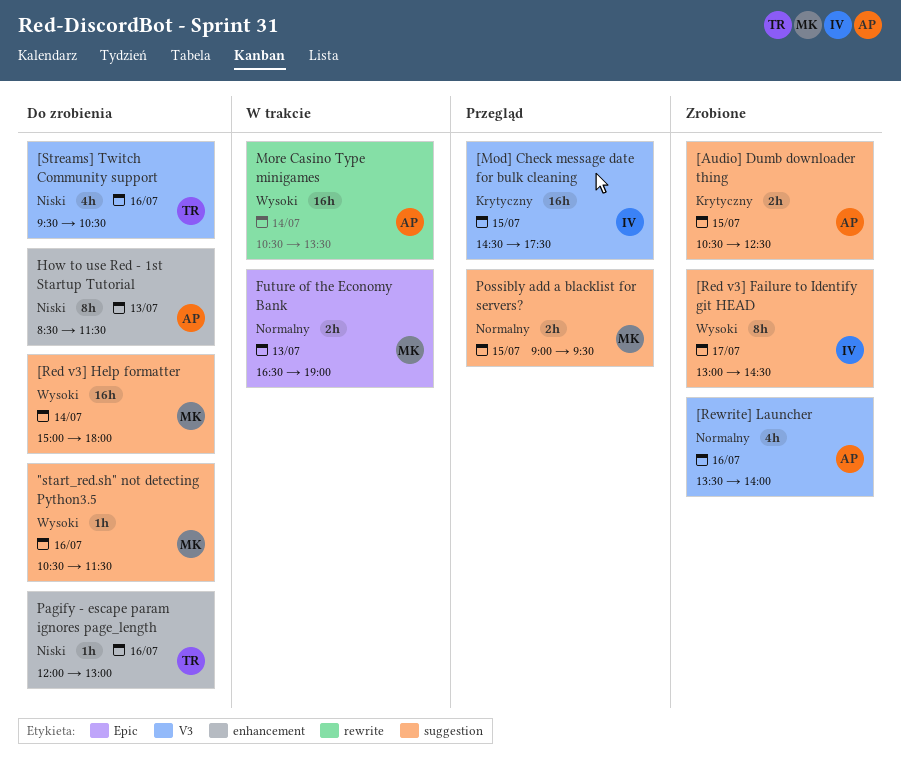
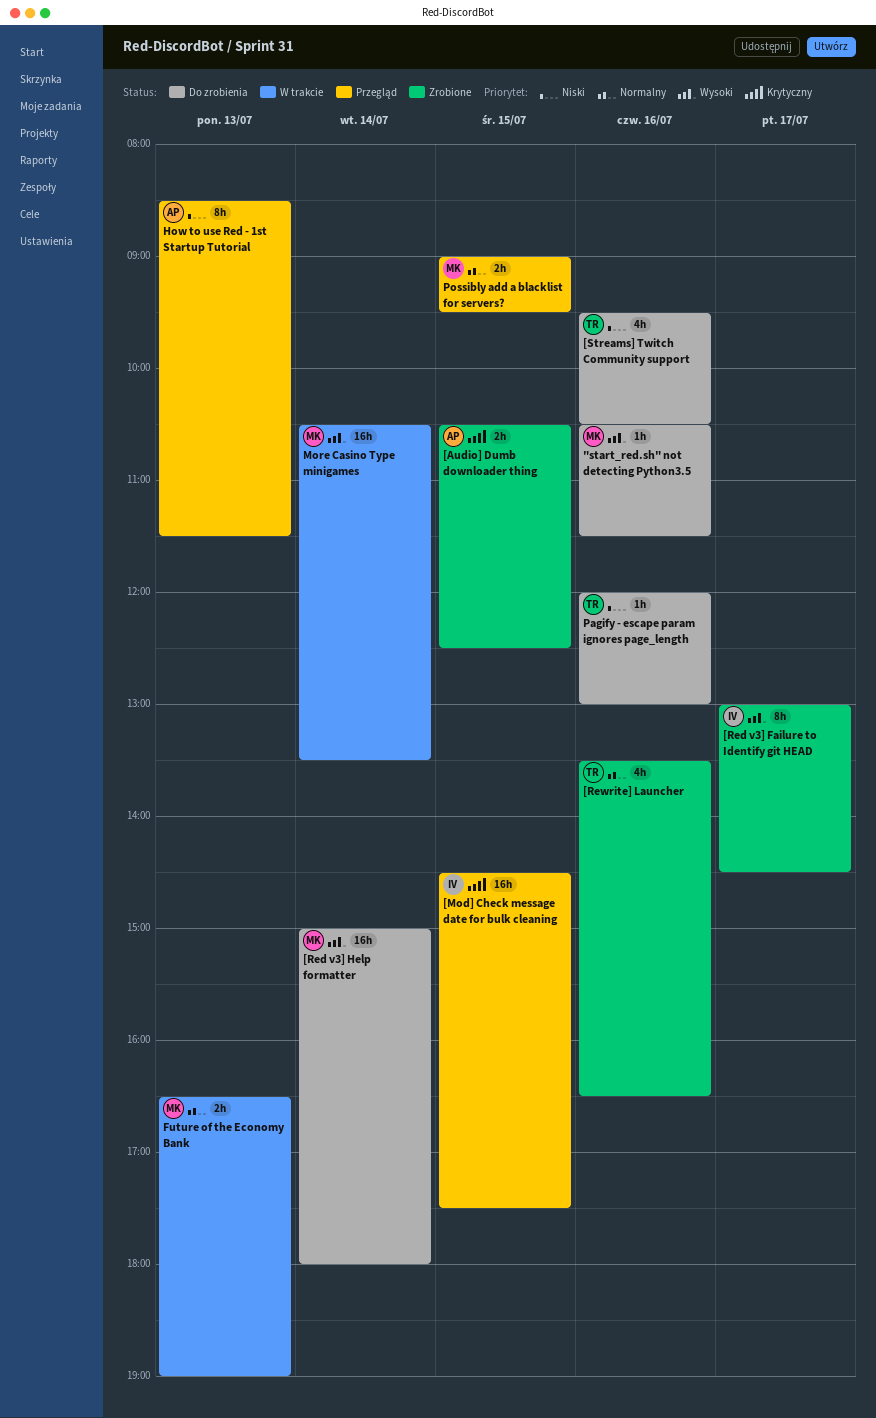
[Rewrite] Launcher, owner: AP -> TR
[Rewrite] Launcher, ends: 14:00 -> 16:30
How to use Red - 1st Startup Tutorial, status: Do zrobienia -> Przegląd
More Casino Type minigames, owner: AP -> MK

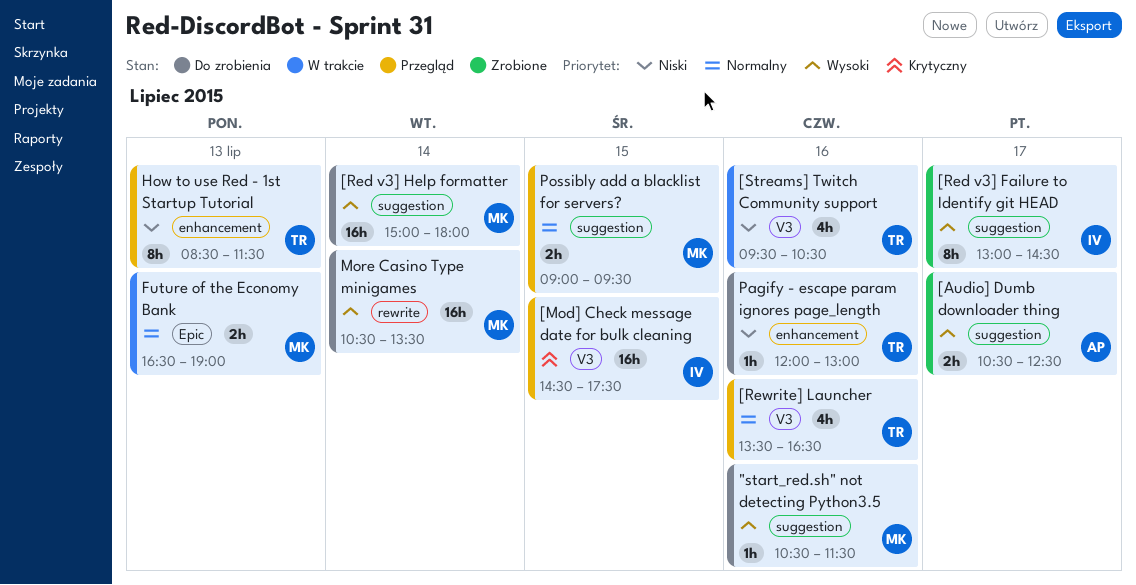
[Audio] Dumb downloader thing, priority: Krytyczny -> Wysoki
[Audio] Dumb downloader thing, day: Jul 15 -> Jul 17
[Rewrite] Launcher, status: Zrobione -> Przegląd
[Streams] Twitch Community support, status: Do zrobienia -> W trakcie
How to use Red - 1st Startup Tutorial, owner: AP -> TR
More Casino Type minigames, status: W trakcie -> Do zrobienia

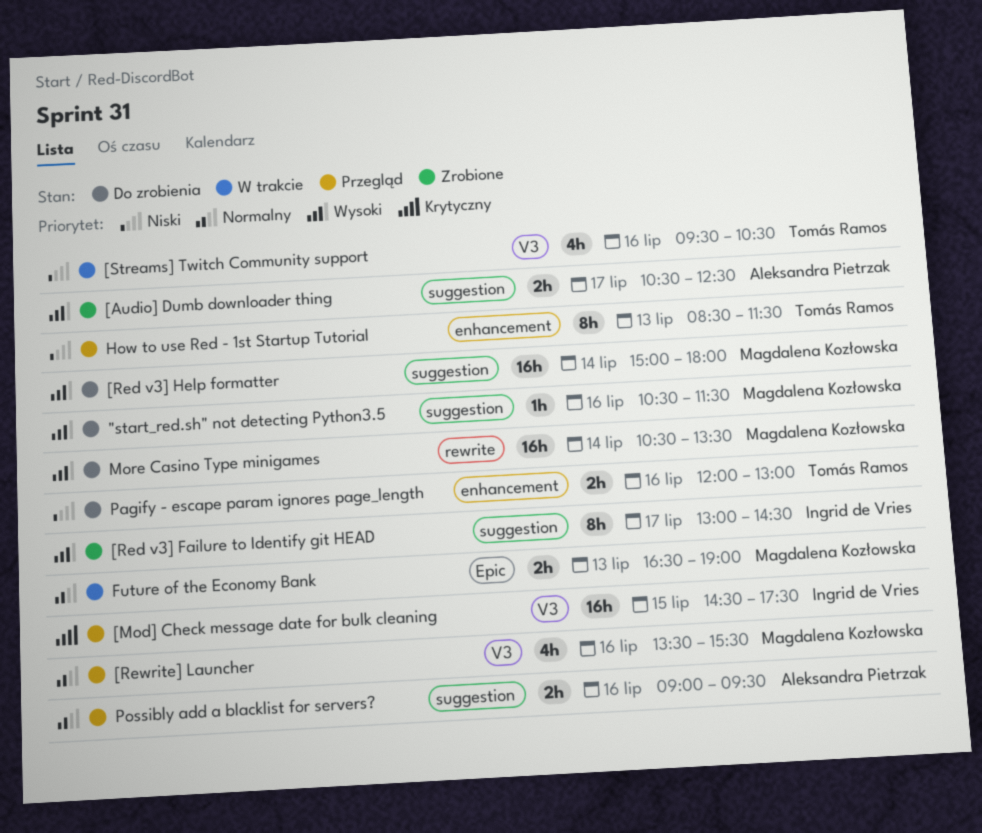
[Rewrite] Launcher, owner: Tomás Ramos -> Magdalena Kozłowska
[Rewrite] Launcher, ends: 16:30 -> 15:30
Pagify - escape param ignores page_length, estimate: 1h -> 2h
Possibly add a blacklist for servers?, owner: Magdalena Kozłowska -> Aleksandra Pietrzak
Possibly add a blacklist for servers?, day: Jul 15 -> Jul 16

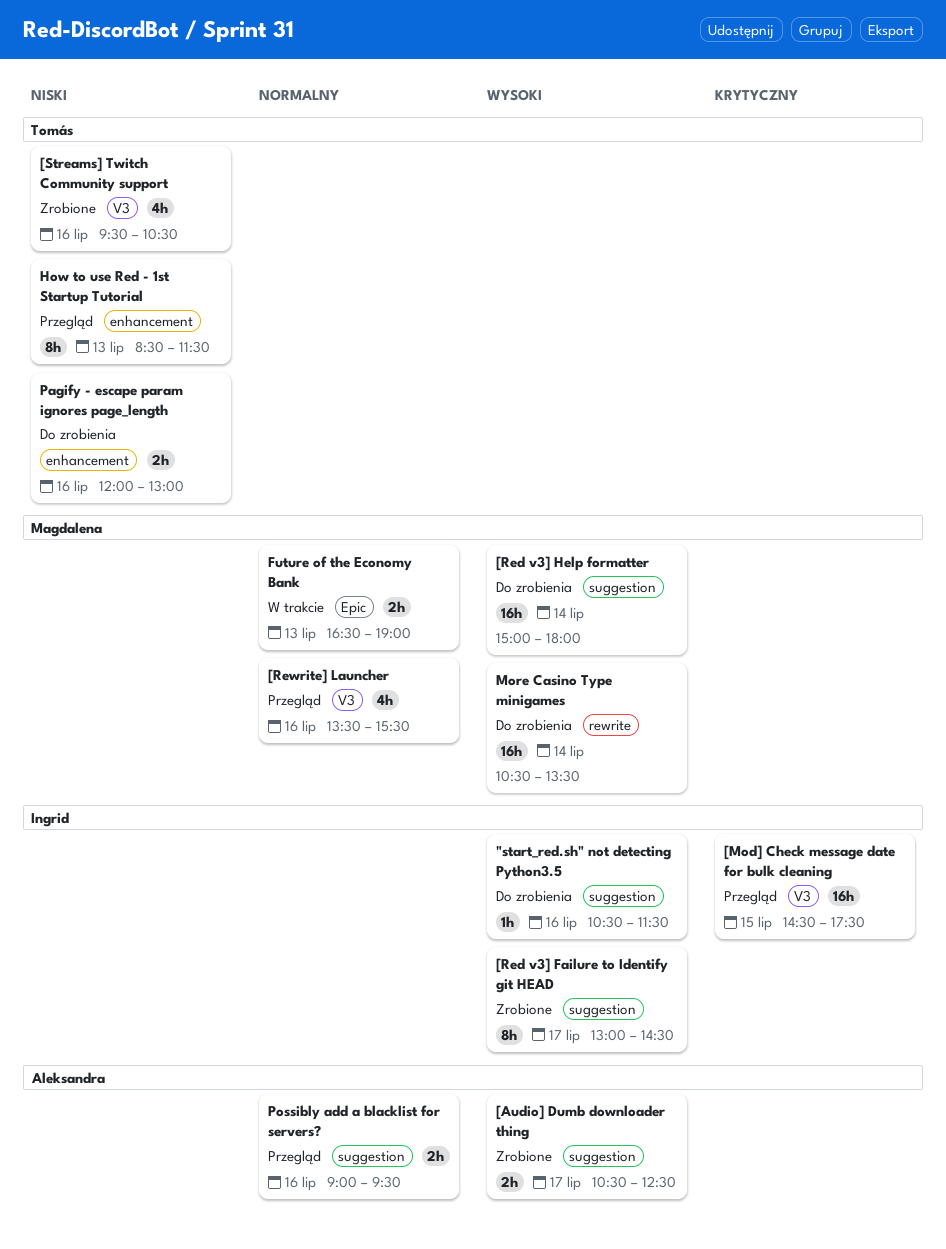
"start_red.sh" not detecting Python3.5, owner: Magdalena Kozłowska -> Ingrid de Vries
[Streams] Twitch Community support, status: W trakcie -> Zrobione

